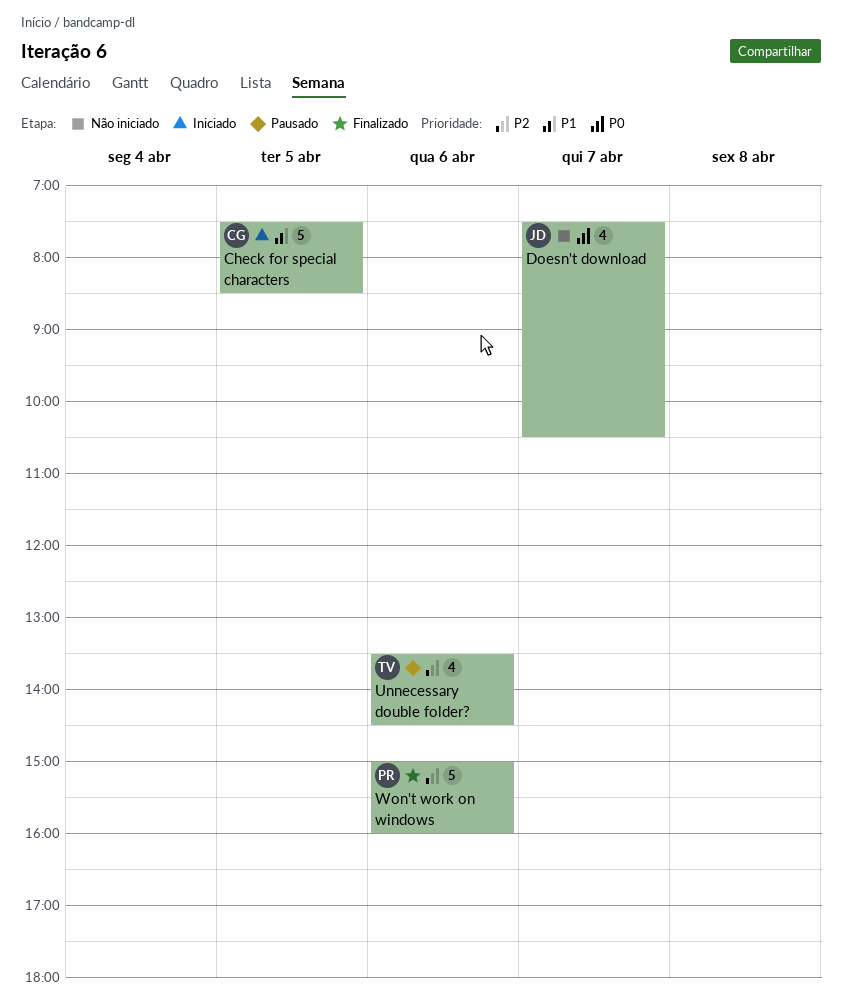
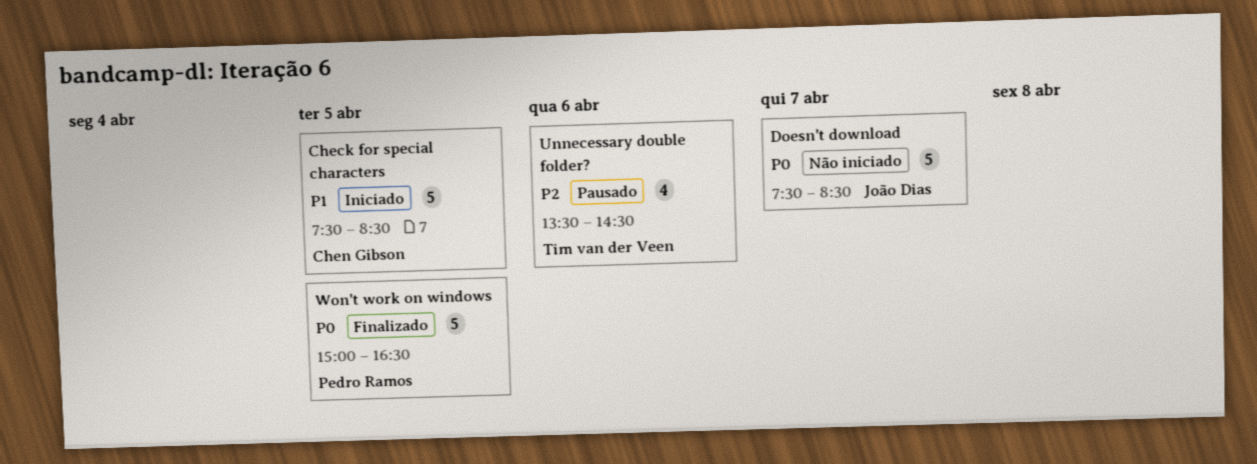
Doesn't download, estimate: 4 -> 5
Doesn't download, ends: 10:30 -> 08:30
Won't work on windows, priority: P2 -> P0
Won't work on windows, day: Apr 6 -> Apr 5
Won't work on windows, ends: 16:00 -> 16:30

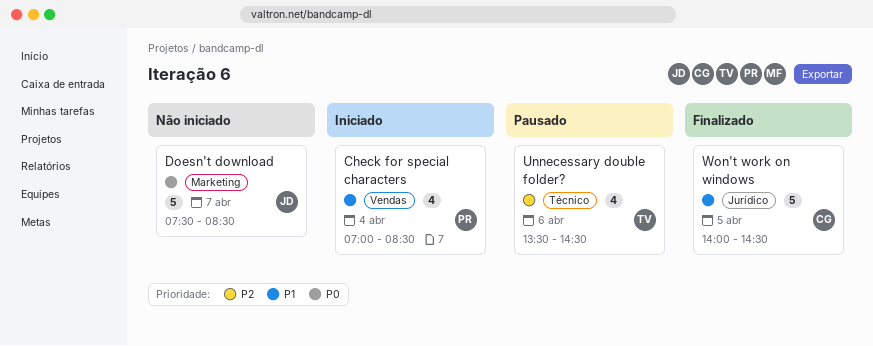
Check for special characters, owner: Chen Gibson -> Pedro Ramos
Check for special characters, estimate: 5 -> 4
Check for special characters, day: Apr 5 -> Apr 4
Check for special characters, begins: 07:30 -> 07:00
Won't work on windows, owner: Pedro Ramos -> Chen Gibson
Won't work on windows, priority: P0 -> P1
Won't work on windows, begins: 15:00 -> 14:00
Won't work on windows, ends: 16:30 -> 14:30

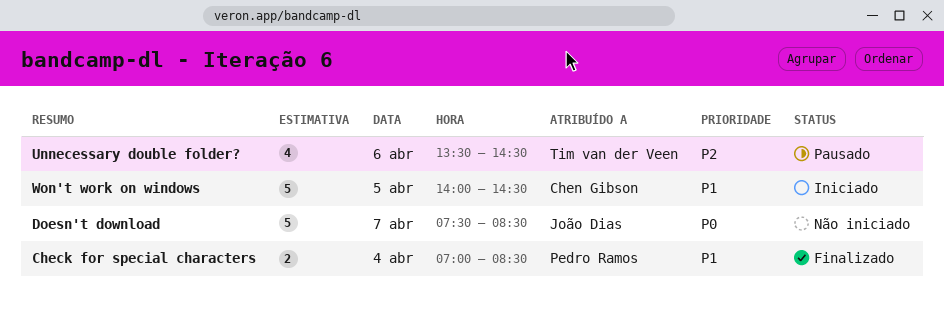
Check for special characters, status: Iniciado -> Finalizado
Check for special characters, estimate: 4 -> 2
Won't work on windows, status: Finalizado -> Iniciado

